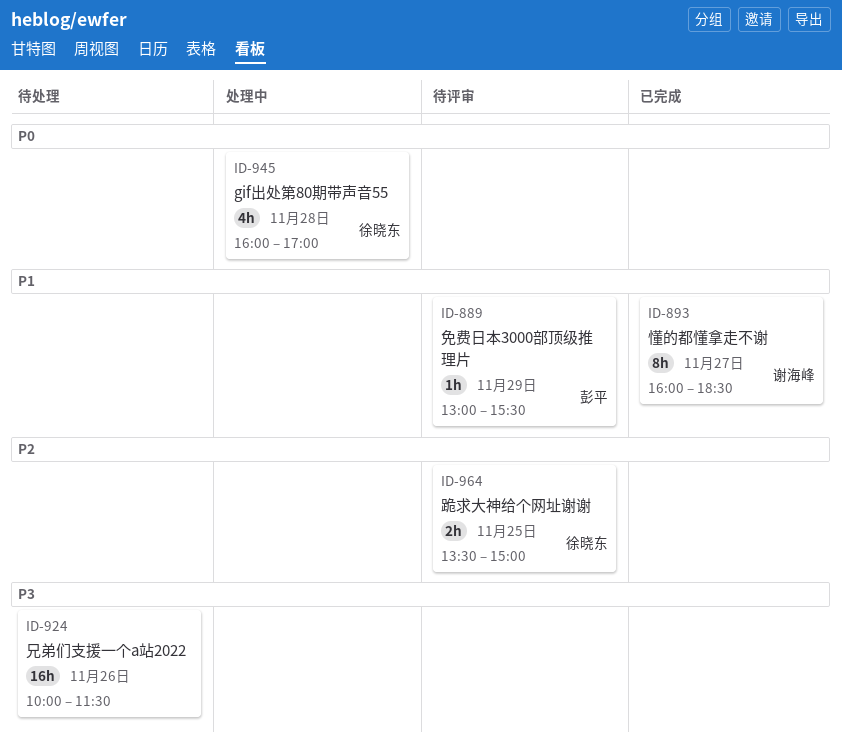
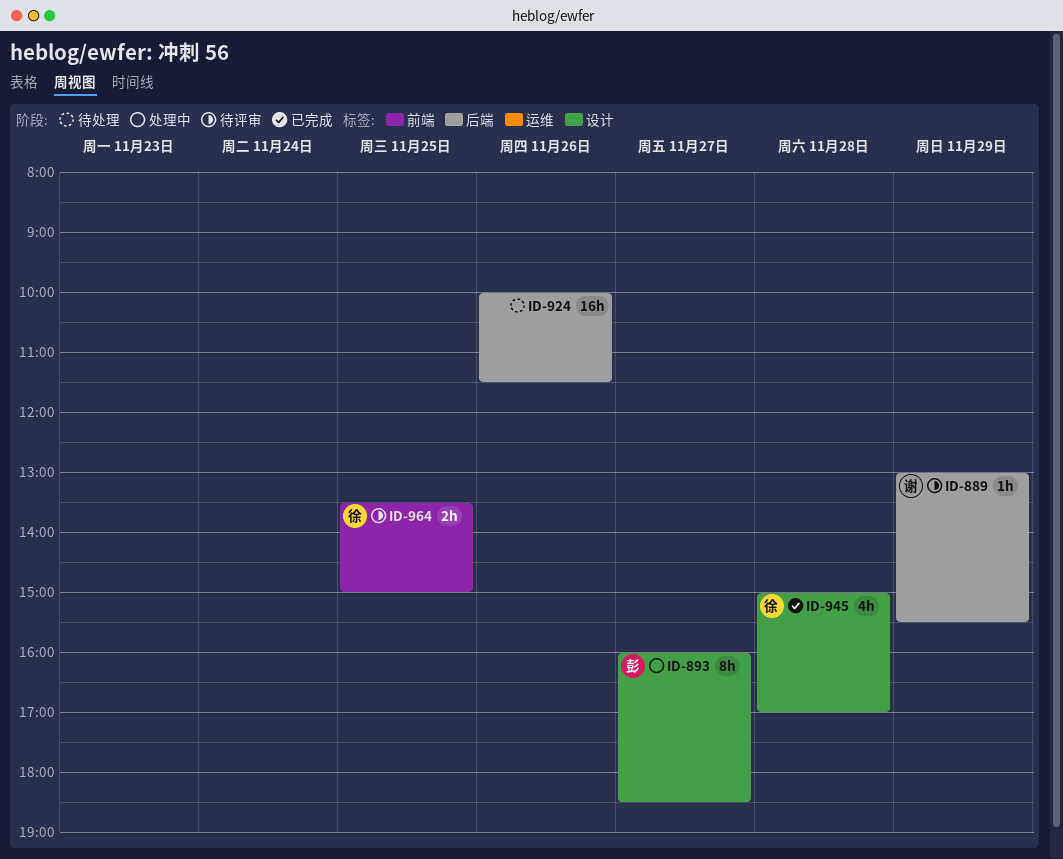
ID-889, owner: 彭平 -> 谢海峰
ID-893, status: 已完成 -> 处理中
ID-893, owner: 谢海峰 -> 彭平
ID-945, status: 处理中 -> 已完成
ID-945, begins: 16:00 -> 15:00

